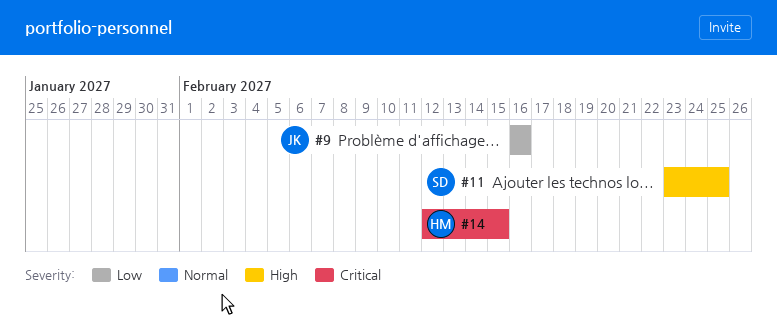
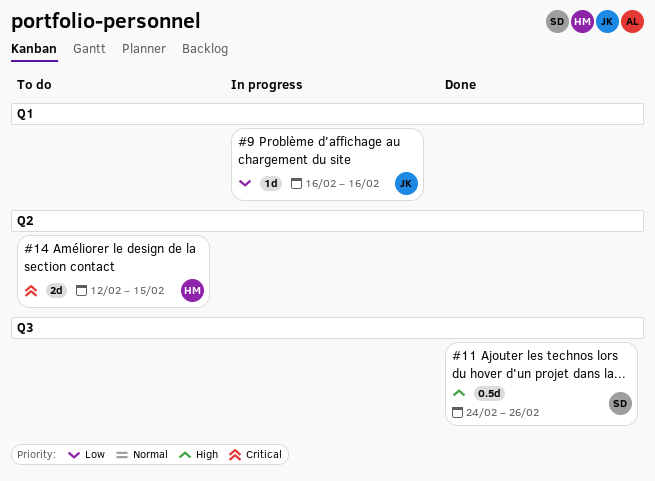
#11, start: Feb 23 -> Feb 24
#11, due: Feb 25 -> Feb 26

